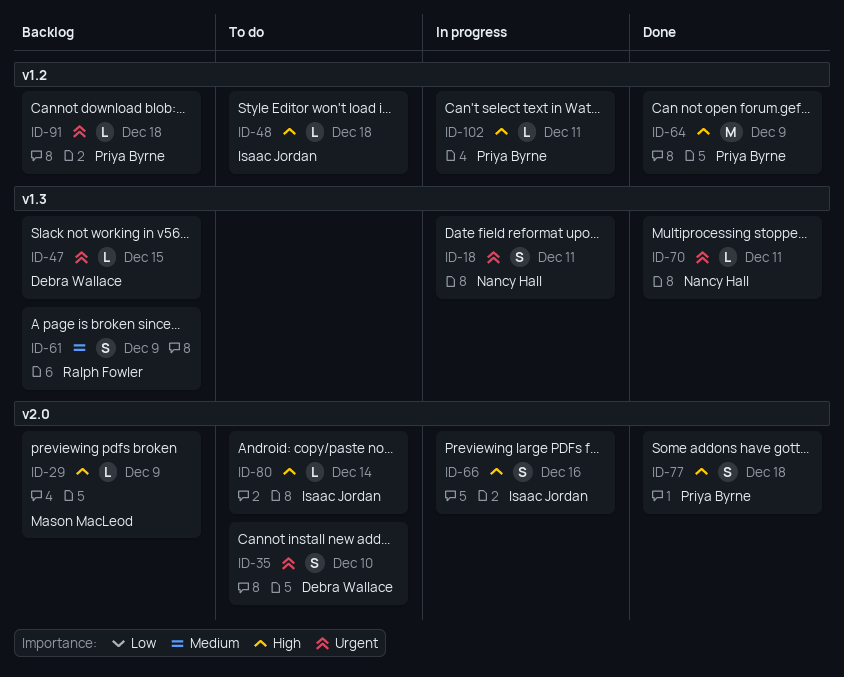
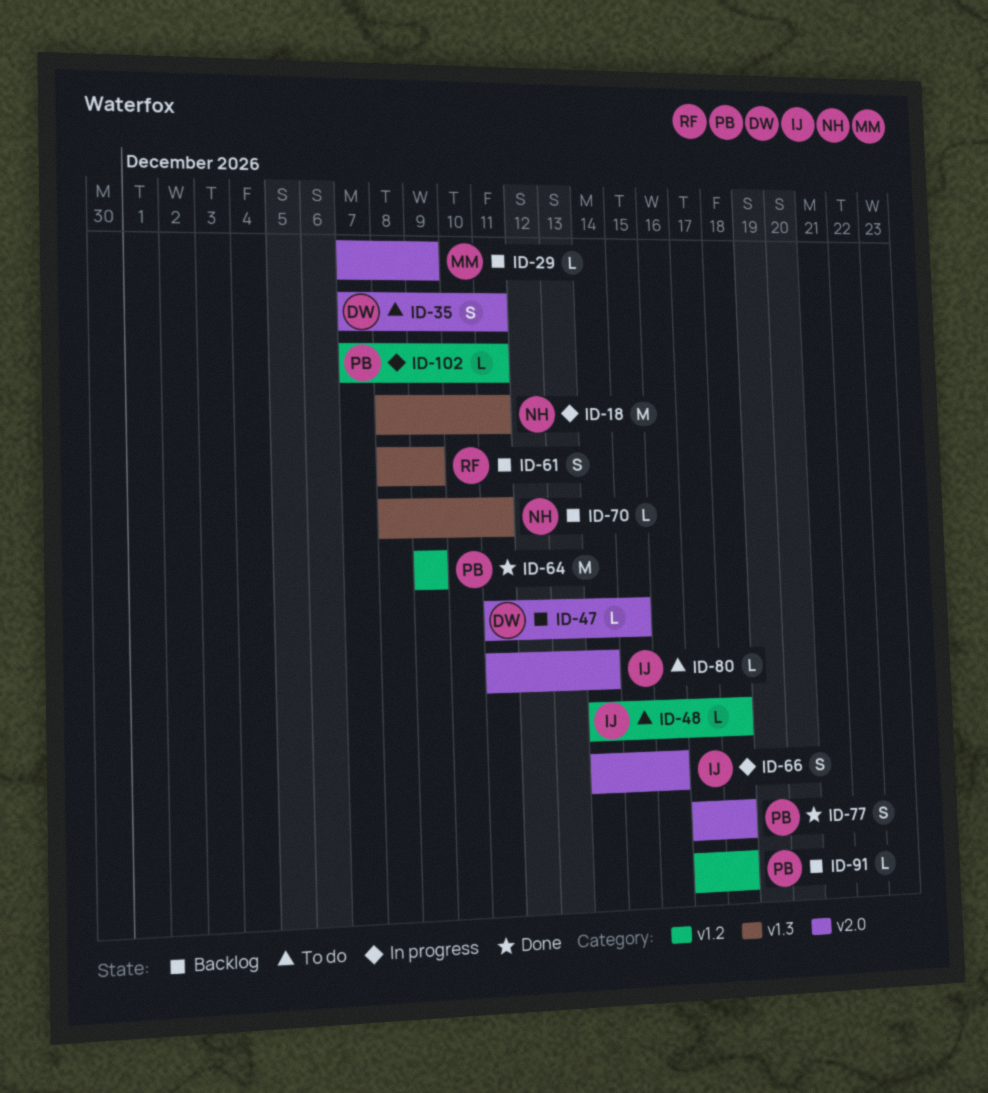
ID-18, estimate: S -> M
ID-35, due: Dec 10 -> Dec 11
ID-47, label: v1.3 -> v2.0
ID-70, status: Done -> Backlog

